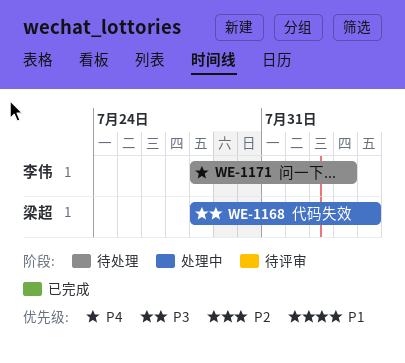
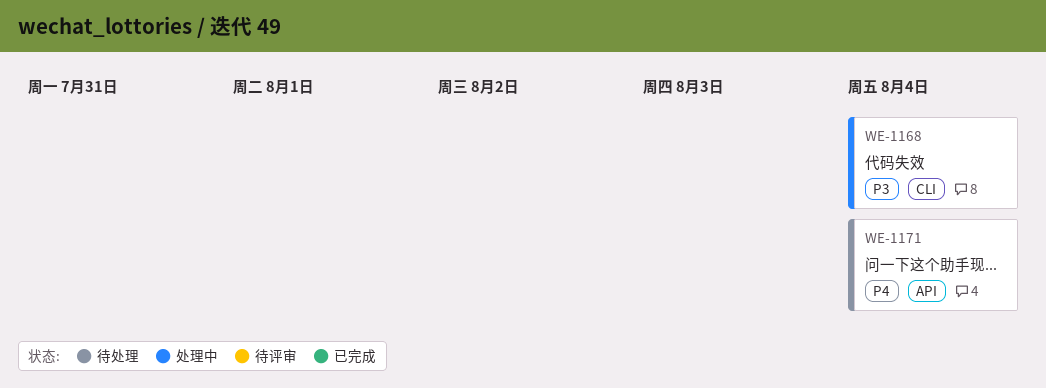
WE-1171, due: Aug 3 -> Aug 4

